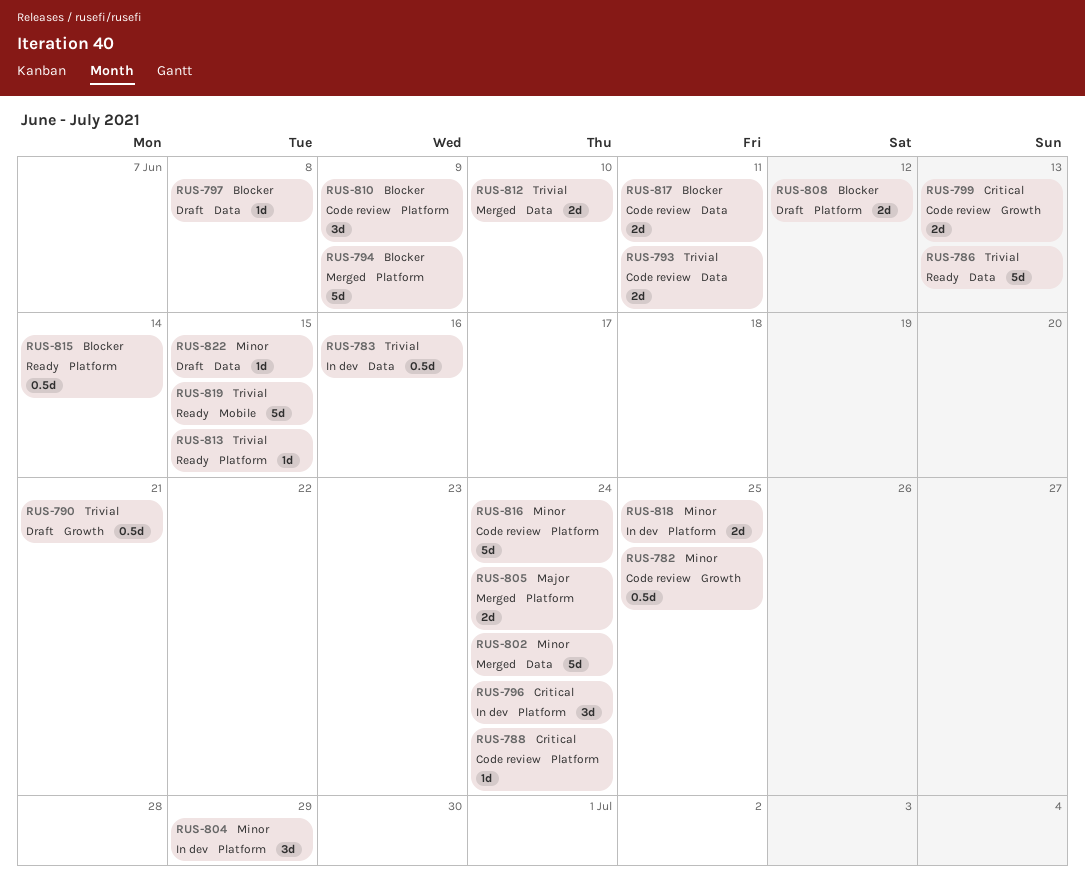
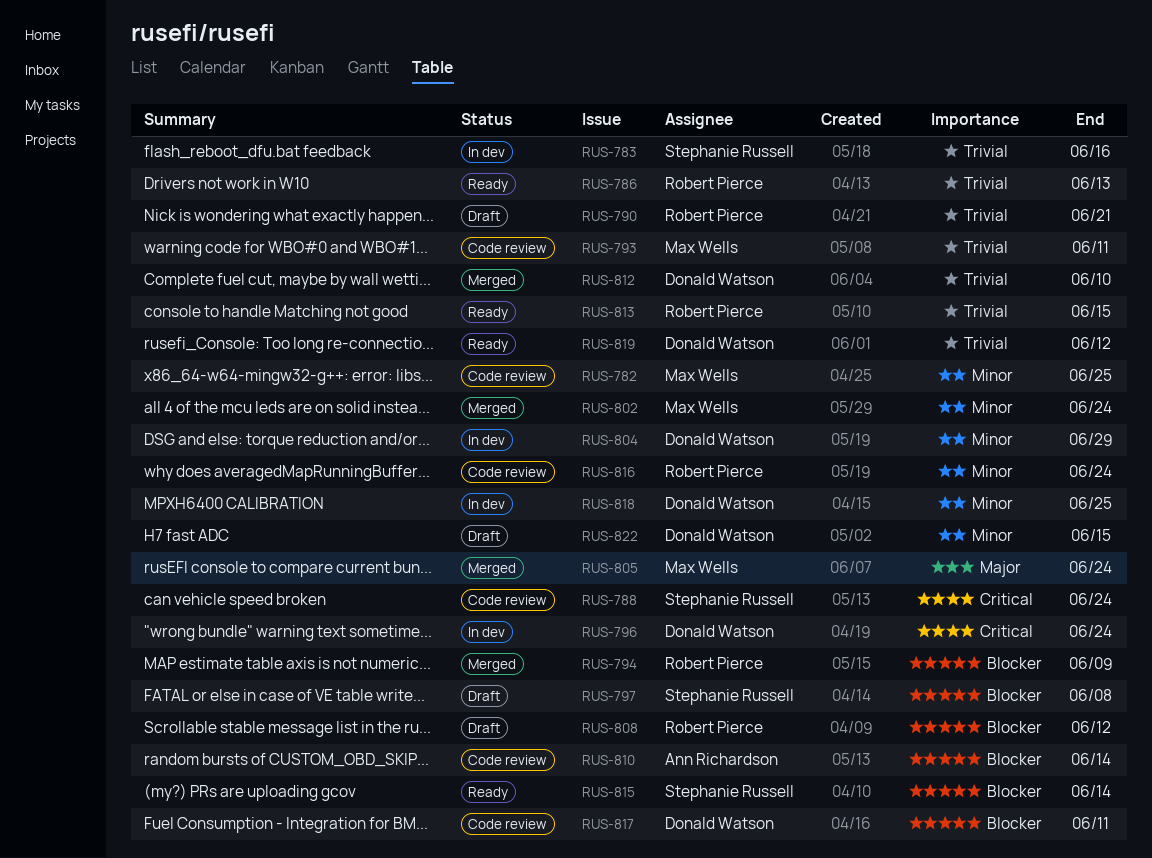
RUS-799: present -> none
RUS-810, due: Jun 9 -> Jun 14
RUS-819, due: Jun 15 -> Jun 12

